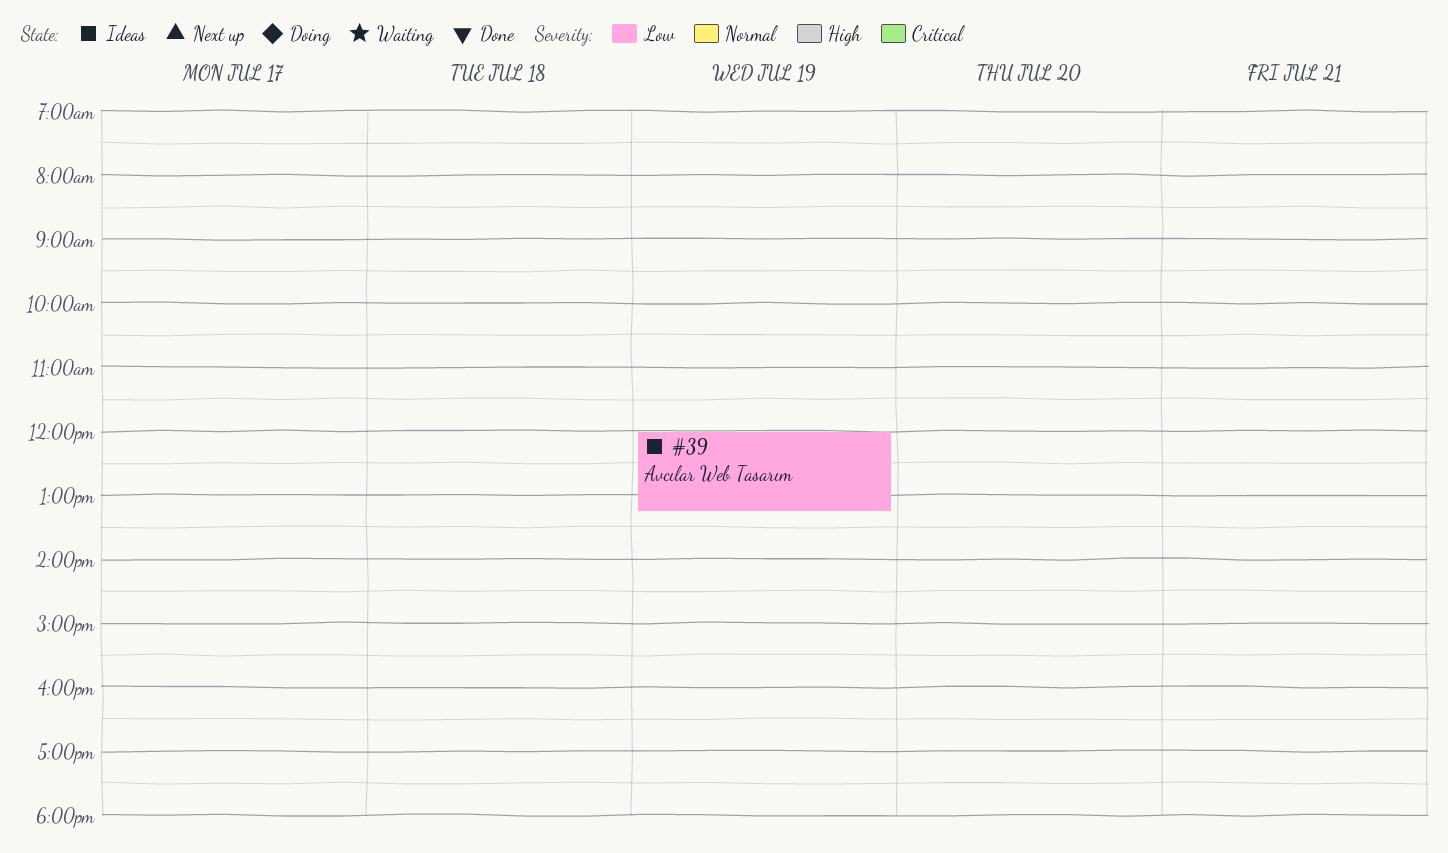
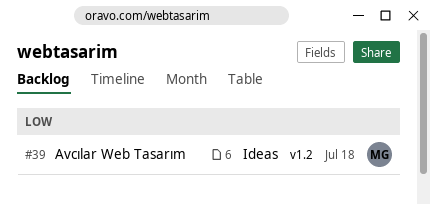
#39, day: Jul 19 -> Jul 18

